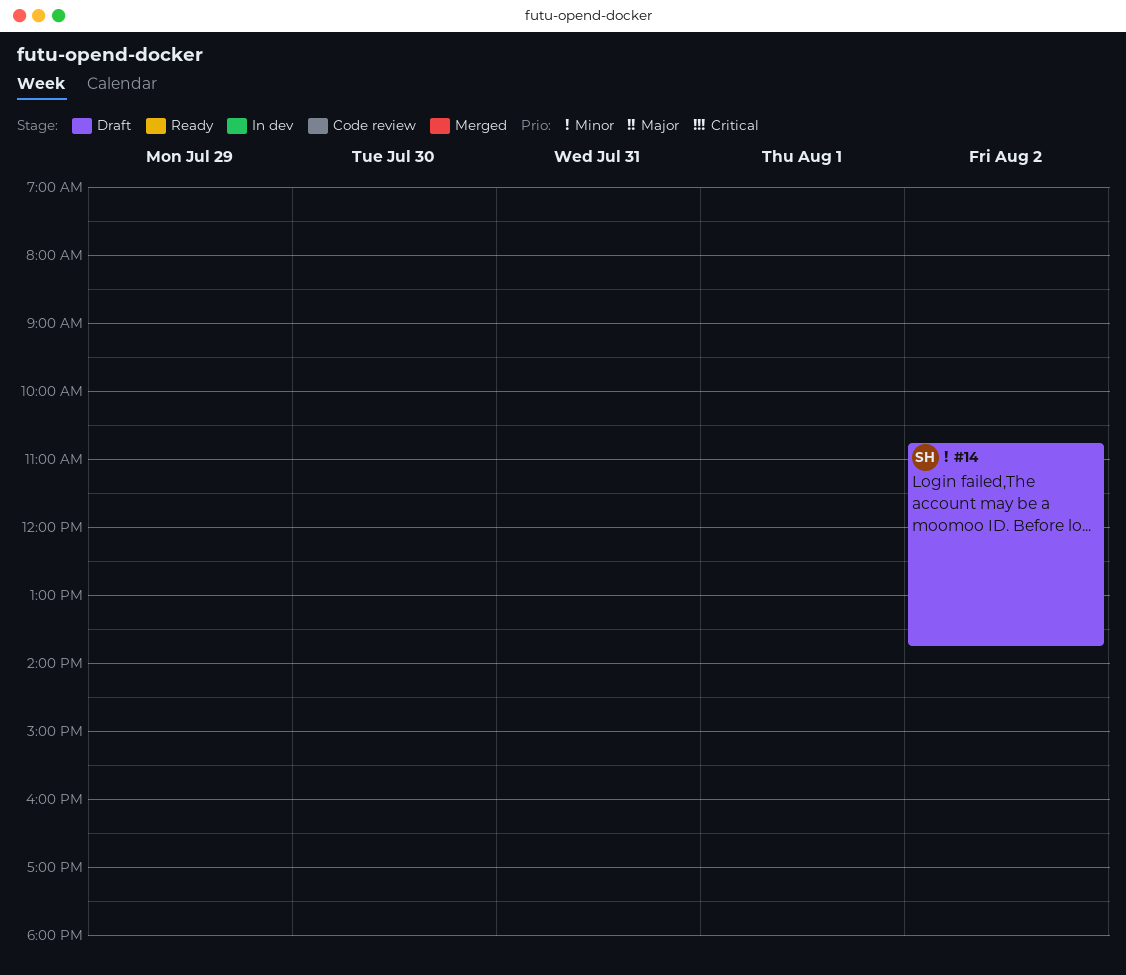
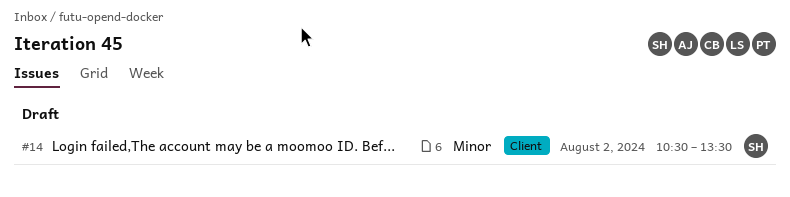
#14, begins: 10:45 -> 10:30
#14, ends: 13:45 -> 13:30

